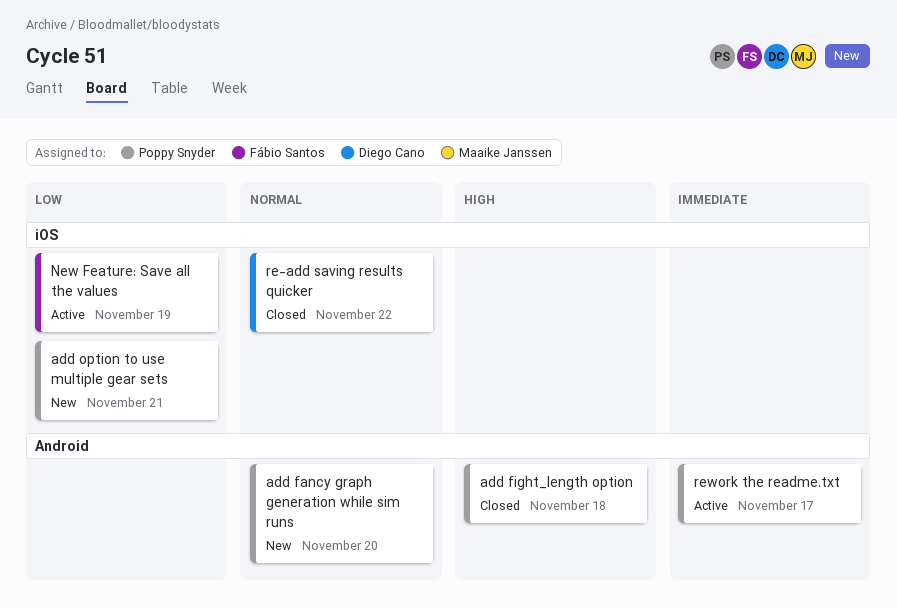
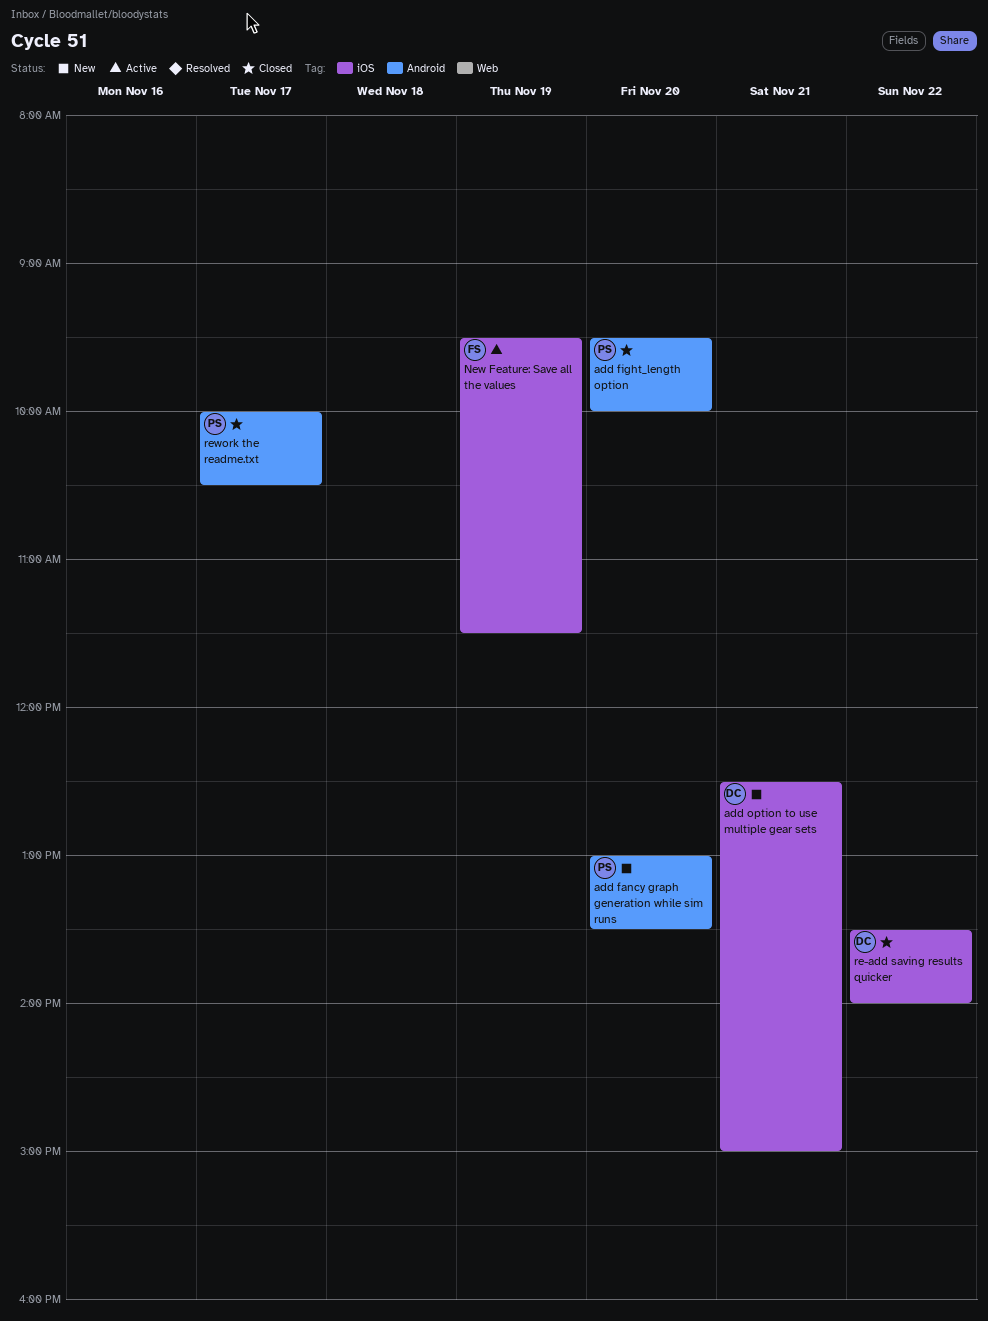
add fight_length option, day: Nov 18 -> Nov 20
add option to use multiple gear sets, owner: Poppy Snyder -> Diego Cano
rework the readme.txt, status: Active -> Closed

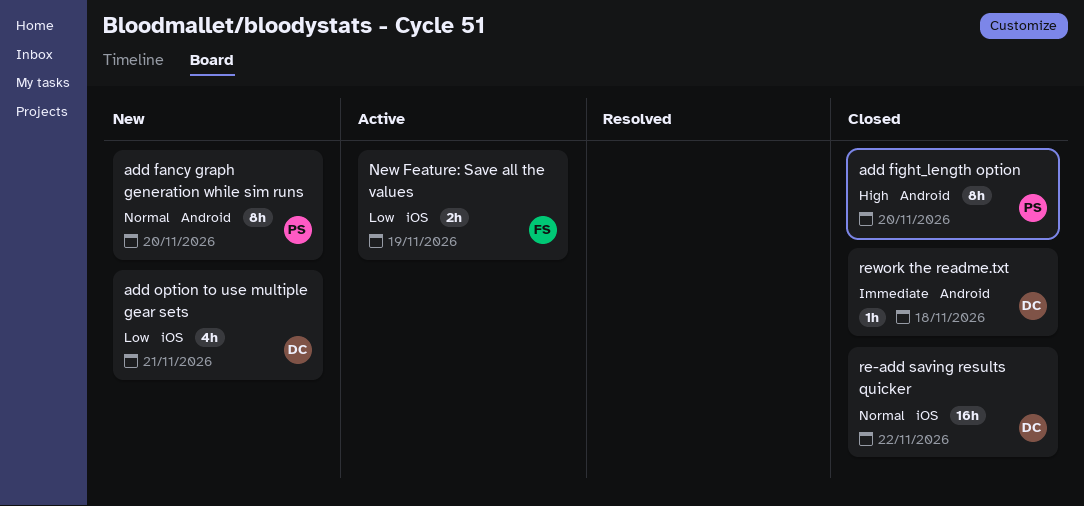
rework the readme.txt, owner: PS -> DC
rework the readme.txt, day: Nov 17 -> Nov 18

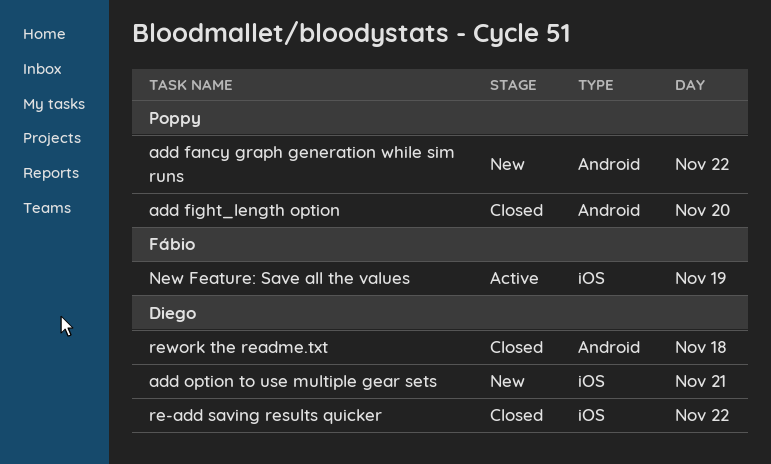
add fancy graph generation while sim runs, day: Nov 20 -> Nov 22

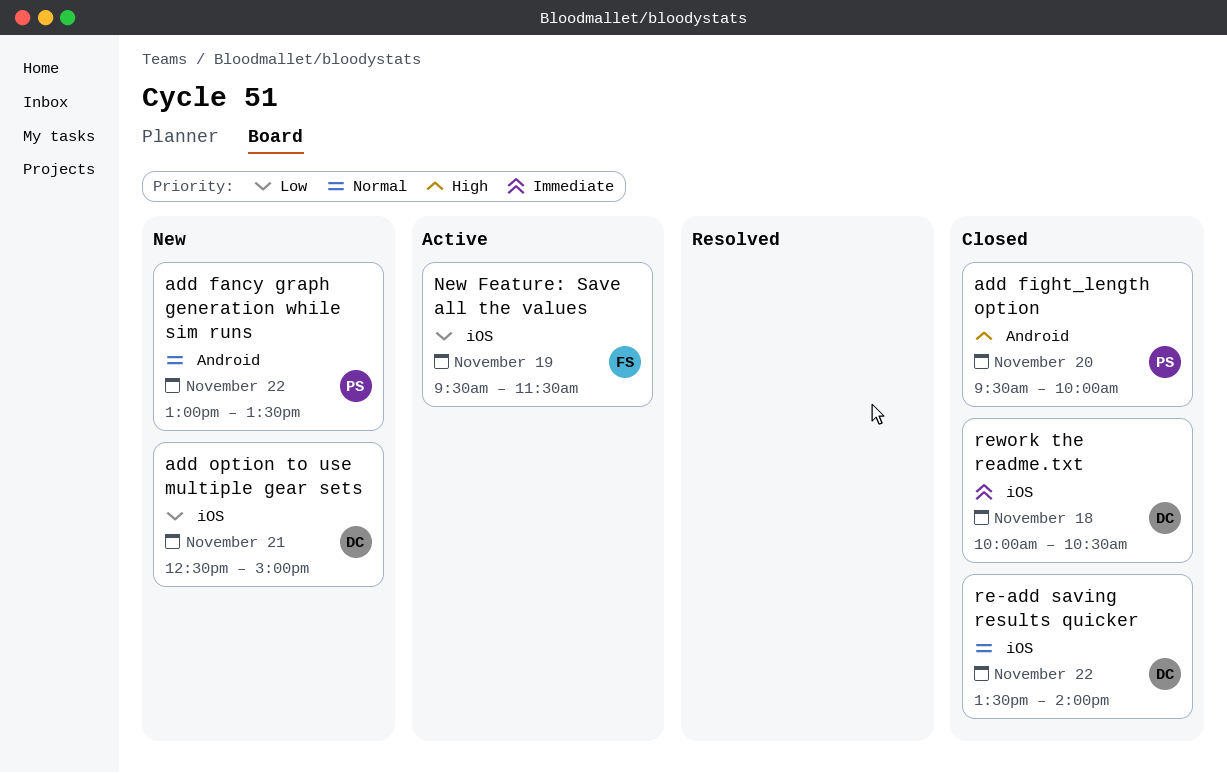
rework the readme.txt, label: Android -> iOS

